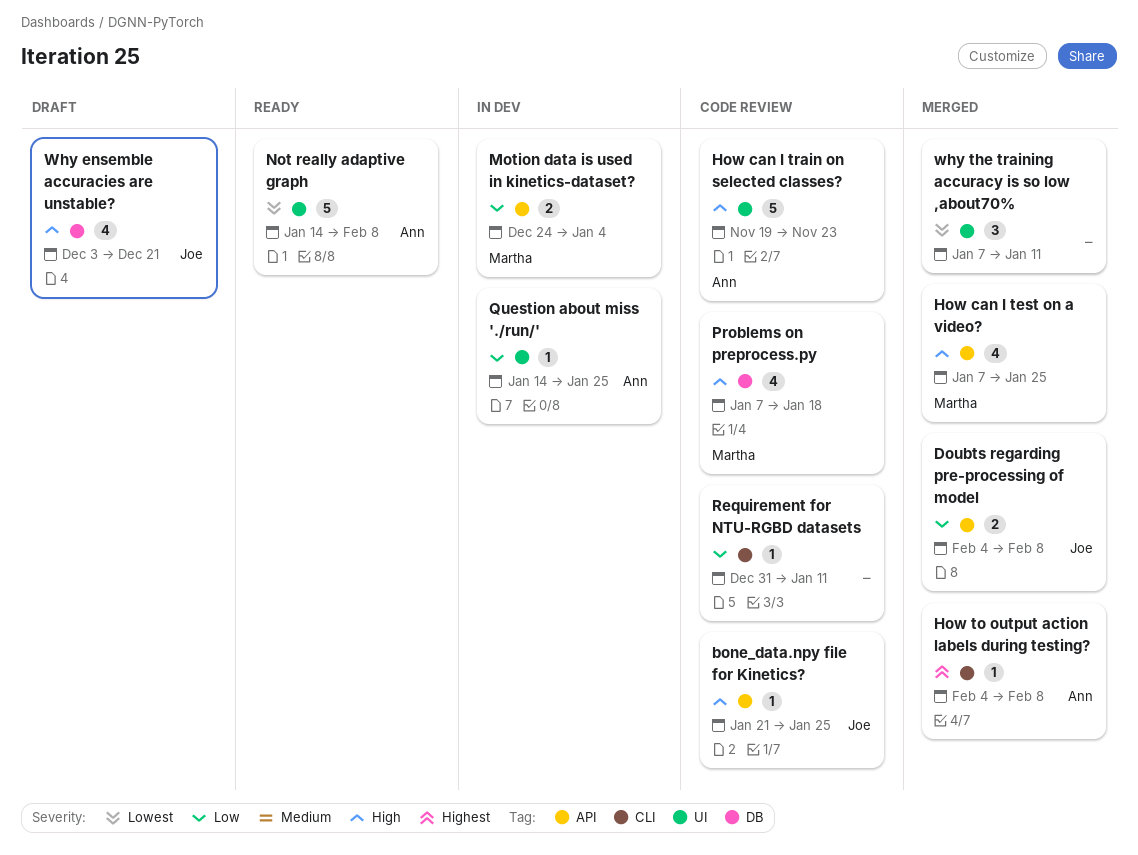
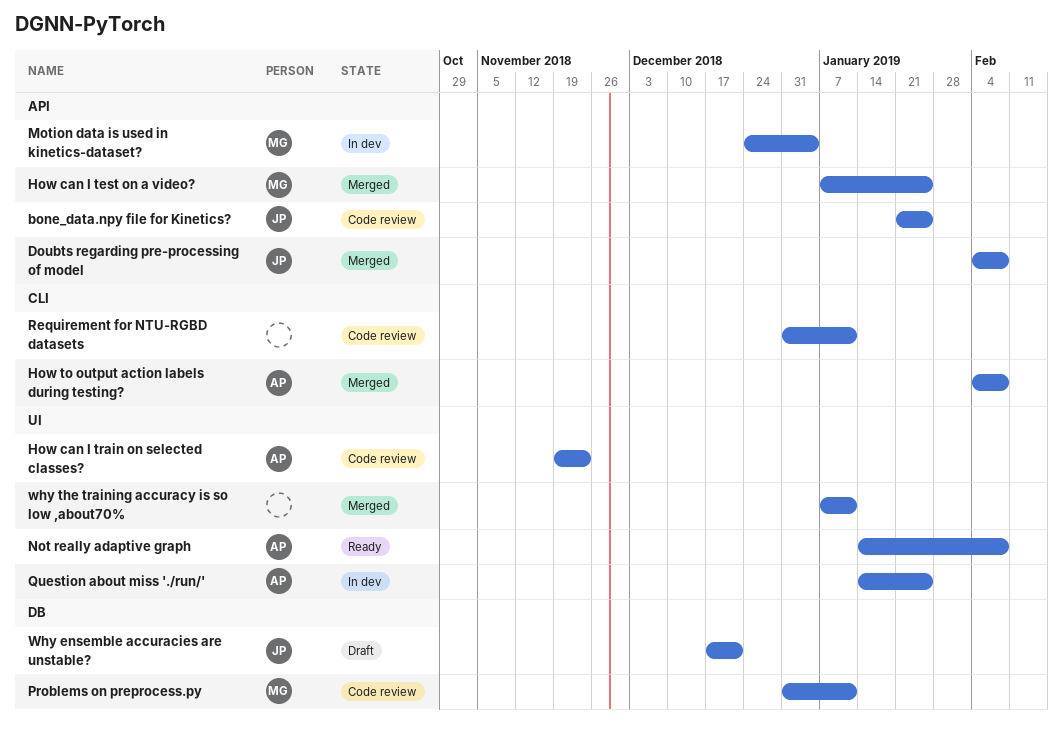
Problems on preprocess.py, start: Jan 7 -> Dec 31
Problems on preprocess.py, due: Jan 18 -> Jan 11
Why ensemble accuracies are unstable?, start: Dec 3 -> Dec 17

